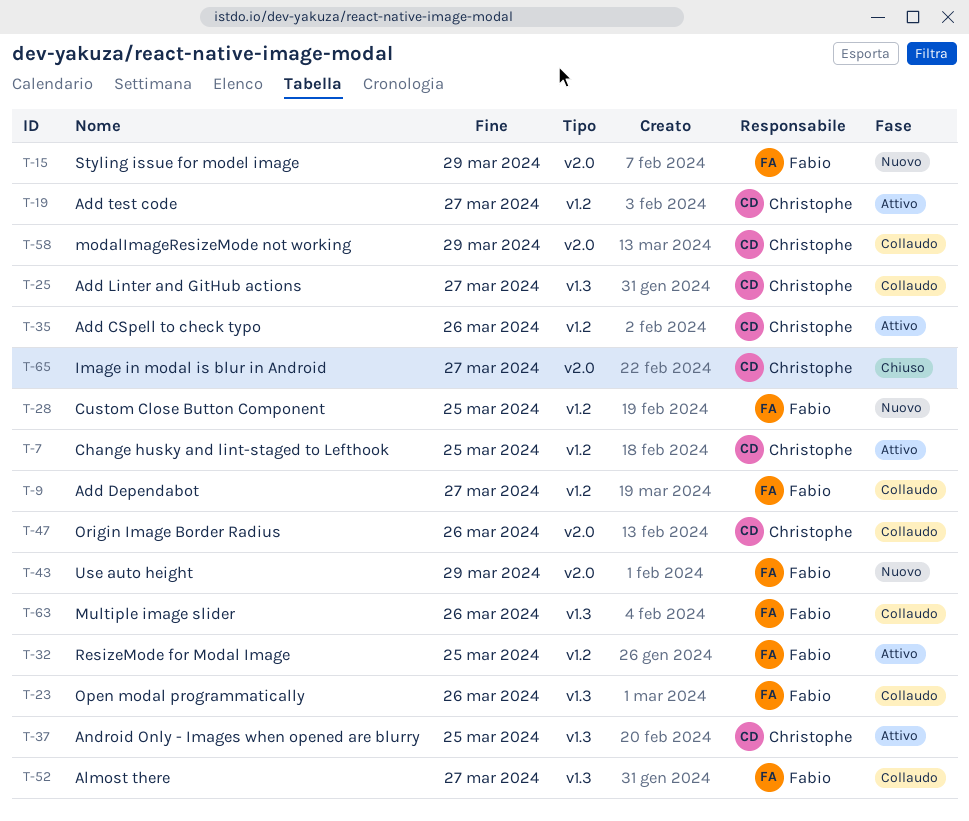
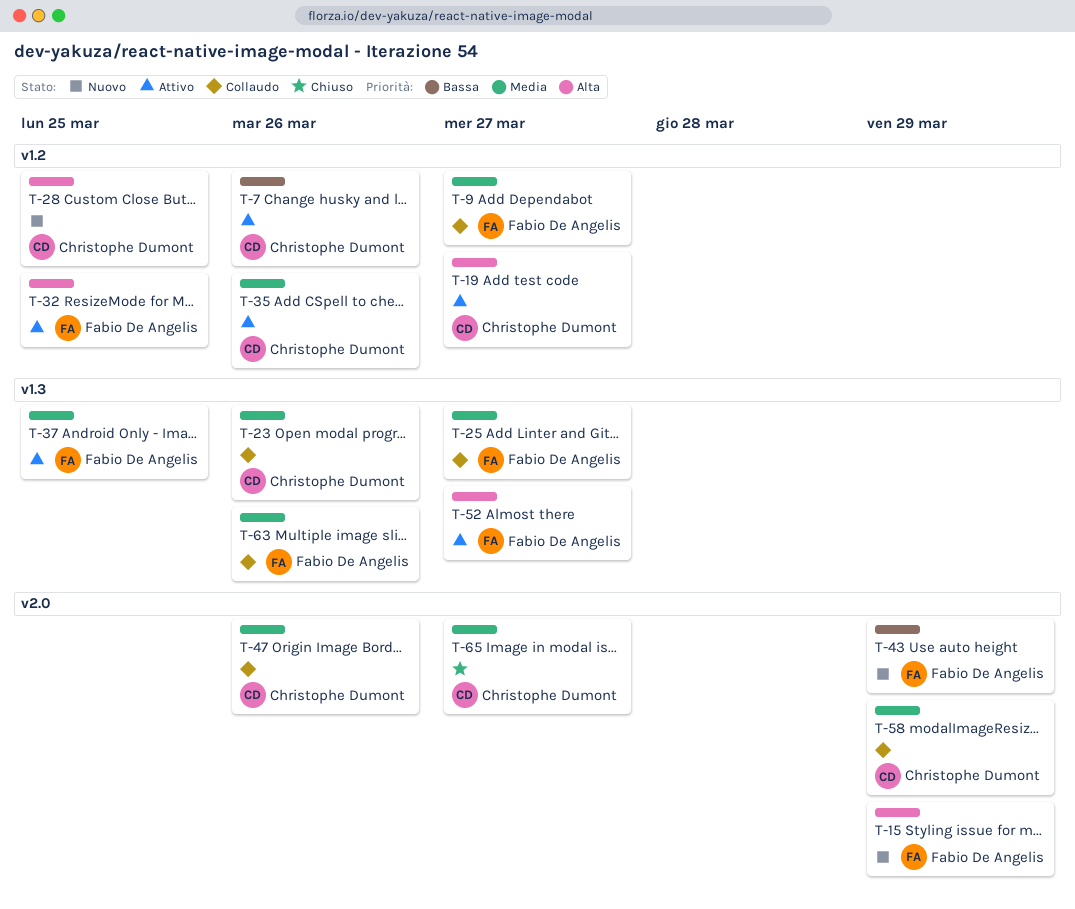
T-7, due: Mar 25 -> Mar 26
T-23, owner: Fabio De Angelis -> Christophe Dumont
T-25, owner: Christophe Dumont -> Fabio De Angelis
T-28, owner: Fabio De Angelis -> Christophe Dumont
T-37, owner: Christophe Dumont -> Fabio De Angelis
T-52, status: Collaudo -> Attivo

